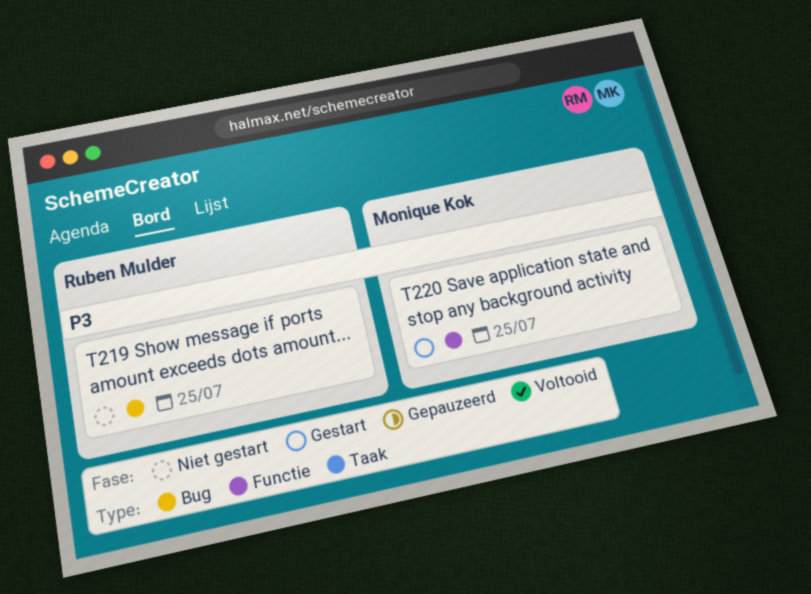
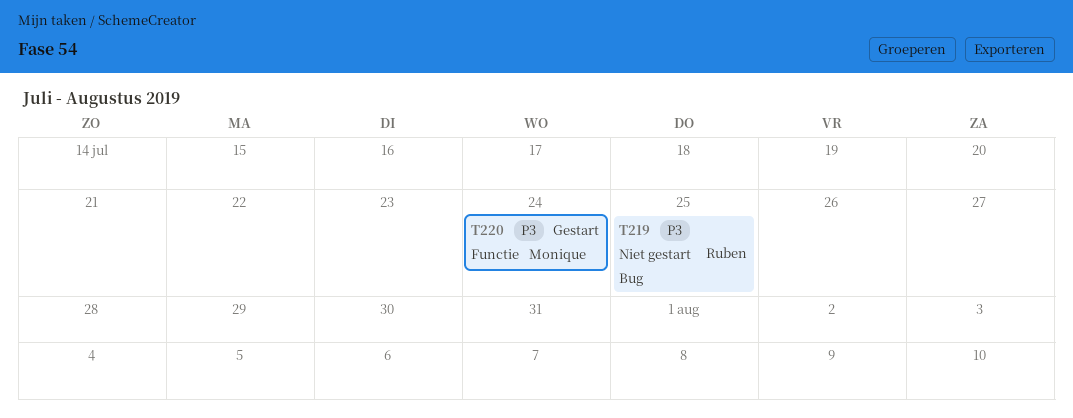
T220, due: Jul 25 -> Jul 24

